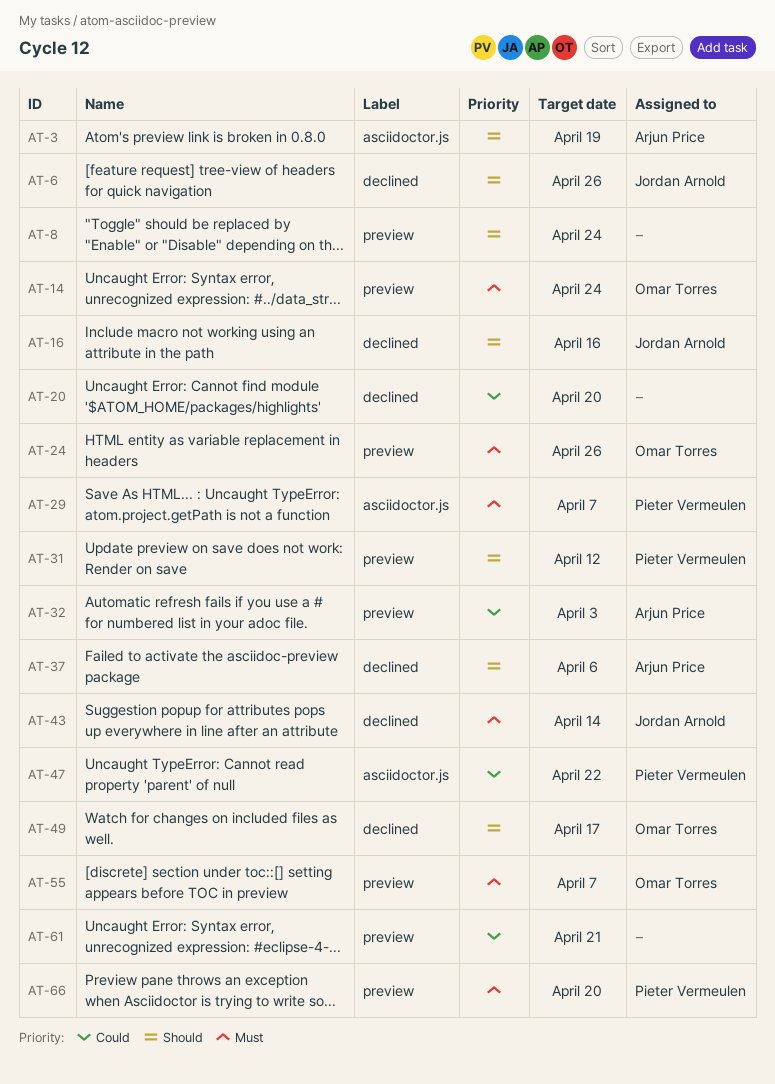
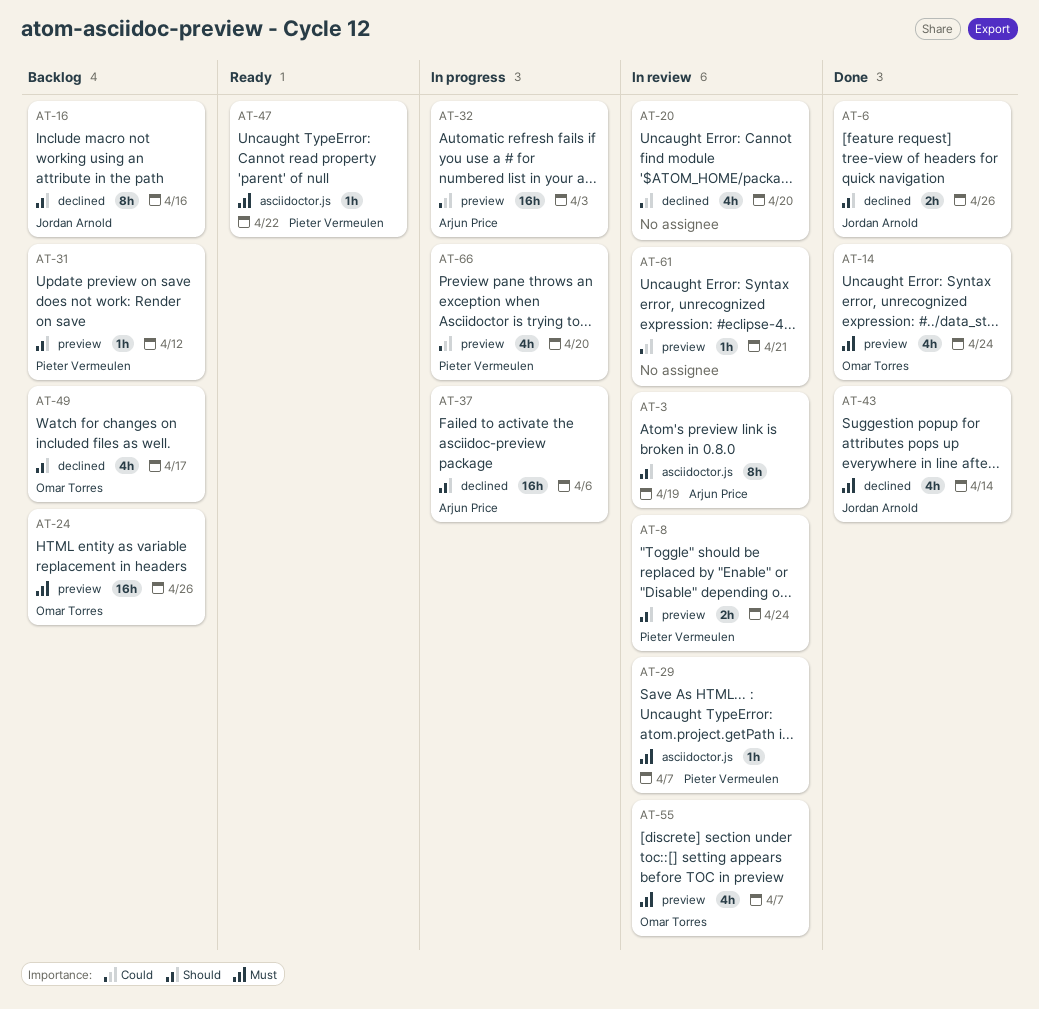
AT-8, owner: none -> Pieter Vermeulen
AT-47, priority: Could -> Must
AT-66, priority: Must -> Could

